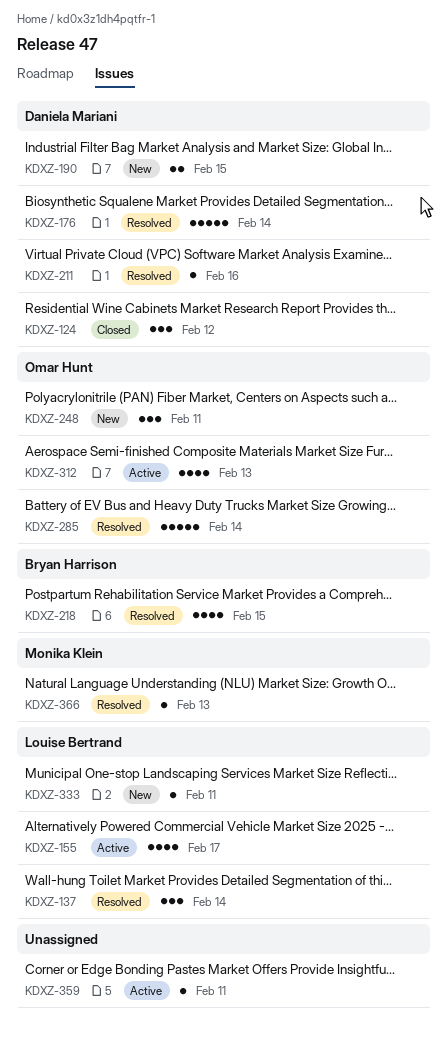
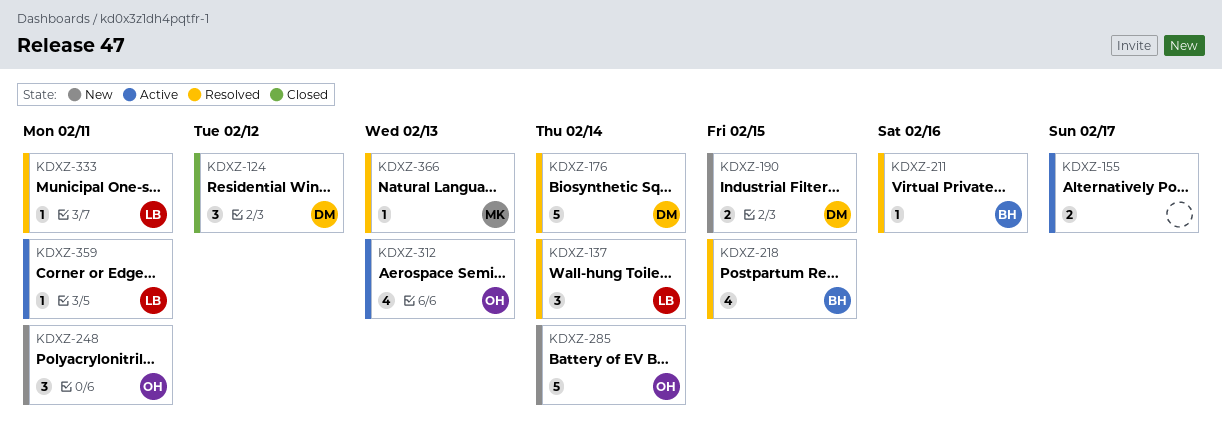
KDXZ-155, owner: Louise Bertrand -> none
KDXZ-155, estimate: 4 -> 2
KDXZ-211, owner: Daniela Mariani -> Bryan Harrison
KDXZ-285, status: Resolved -> New
KDXZ-333, status: New -> Resolved
KDXZ-359, owner: none -> Louise Bertrand

